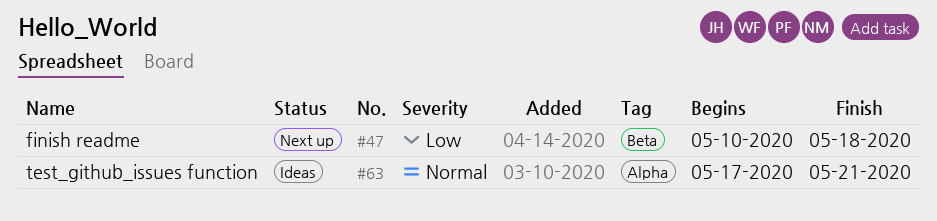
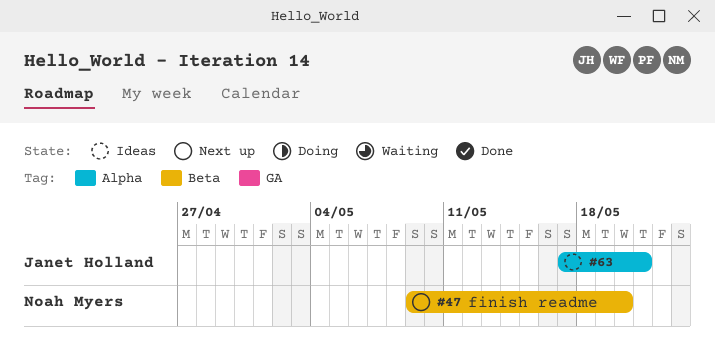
#47, start: May 10 -> May 9
#47, due: May 18 -> May 20

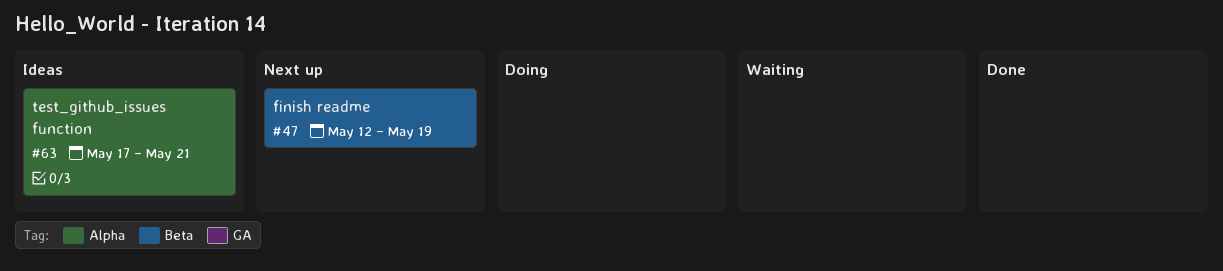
#47, start: May 9 -> May 12
#47, due: May 20 -> May 19

